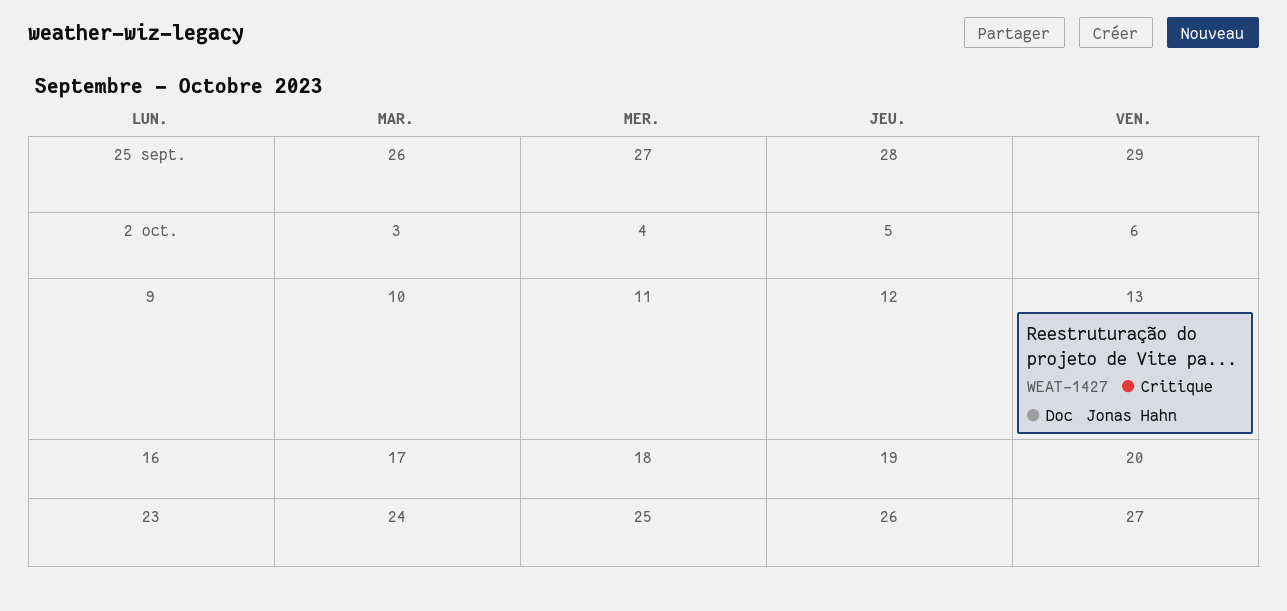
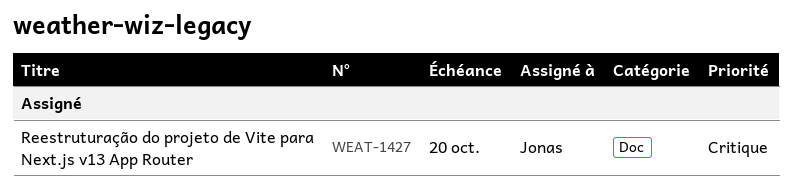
WEAT-1427, due: Oct 13 -> Oct 20

